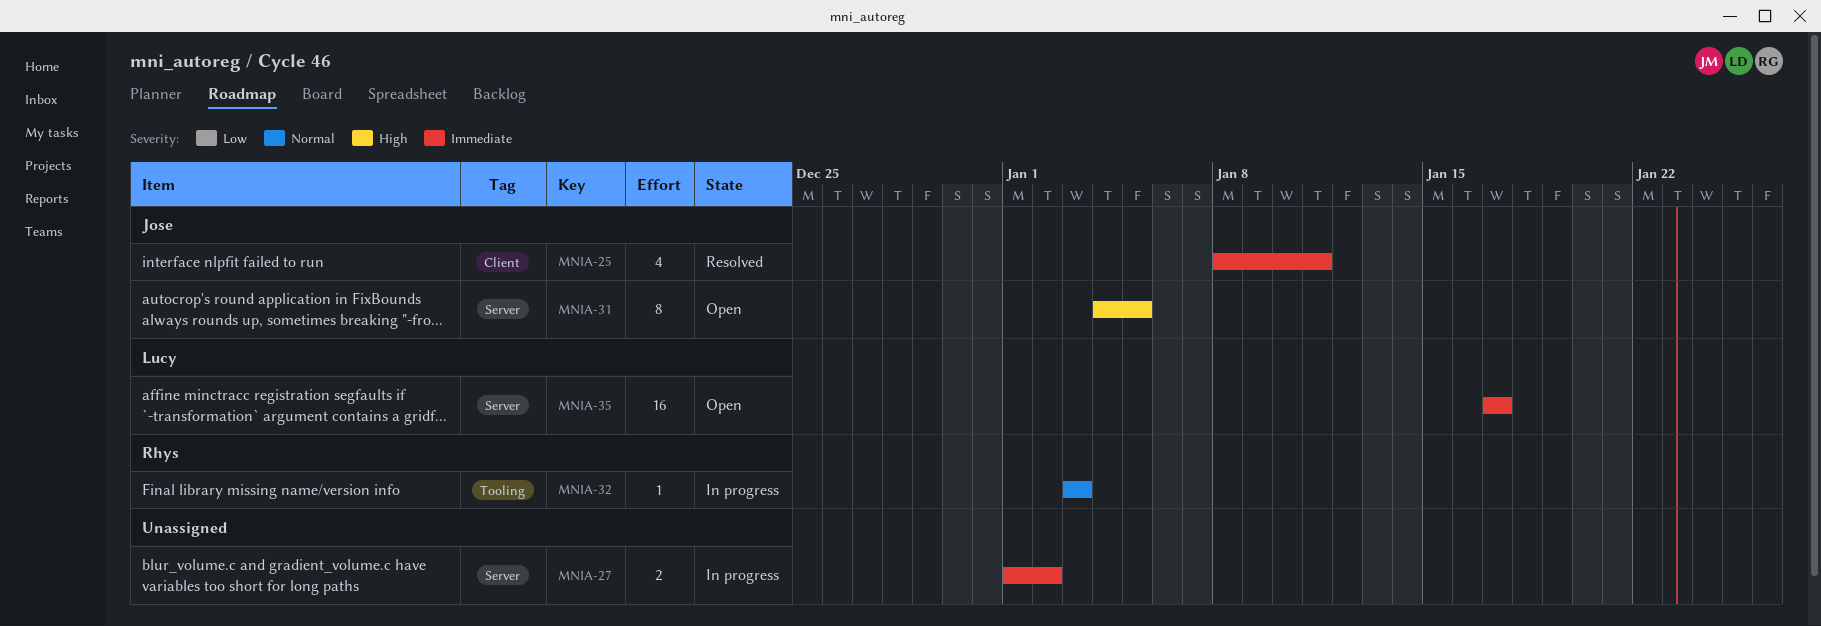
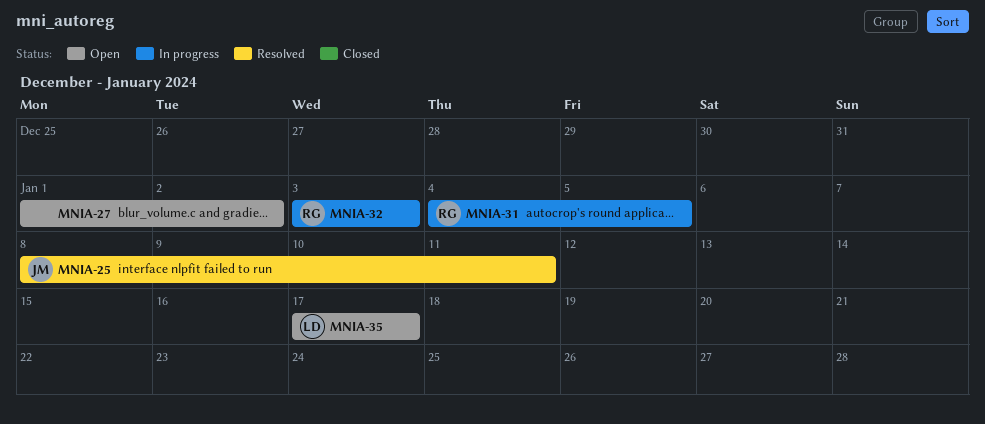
MNIA-27, status: In progress -> Open
MNIA-31, status: Open -> In progress
MNIA-31, owner: Jose -> Rhys

